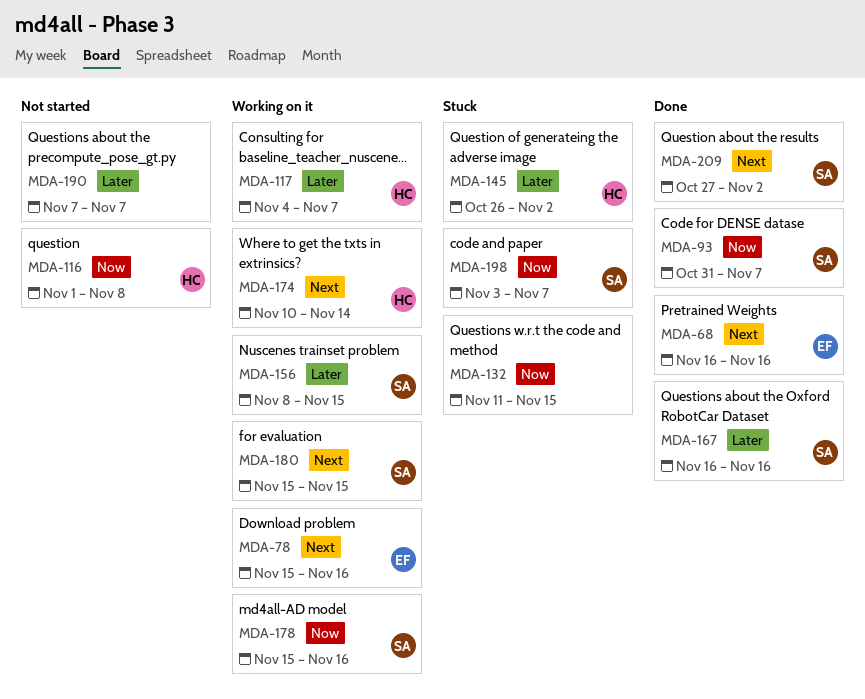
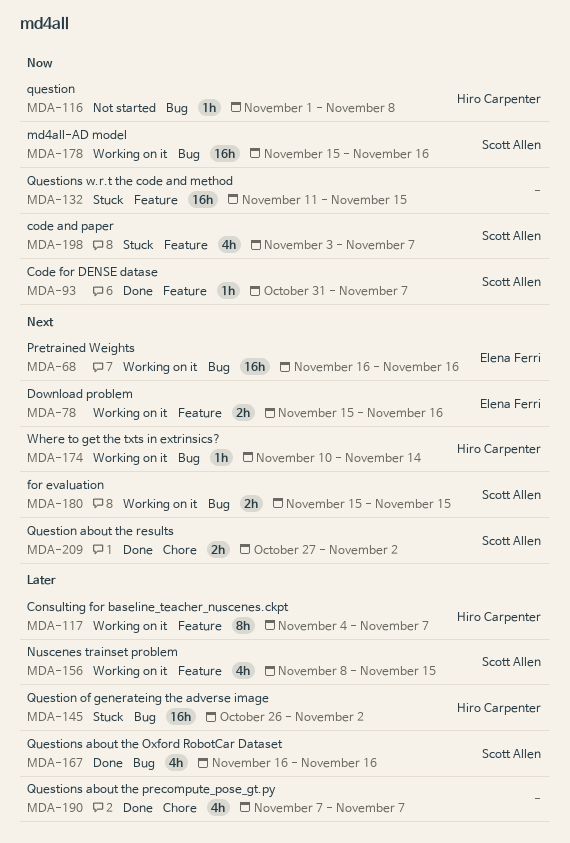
MDA-68, status: Done -> Working on it
MDA-190, status: Not started -> Done

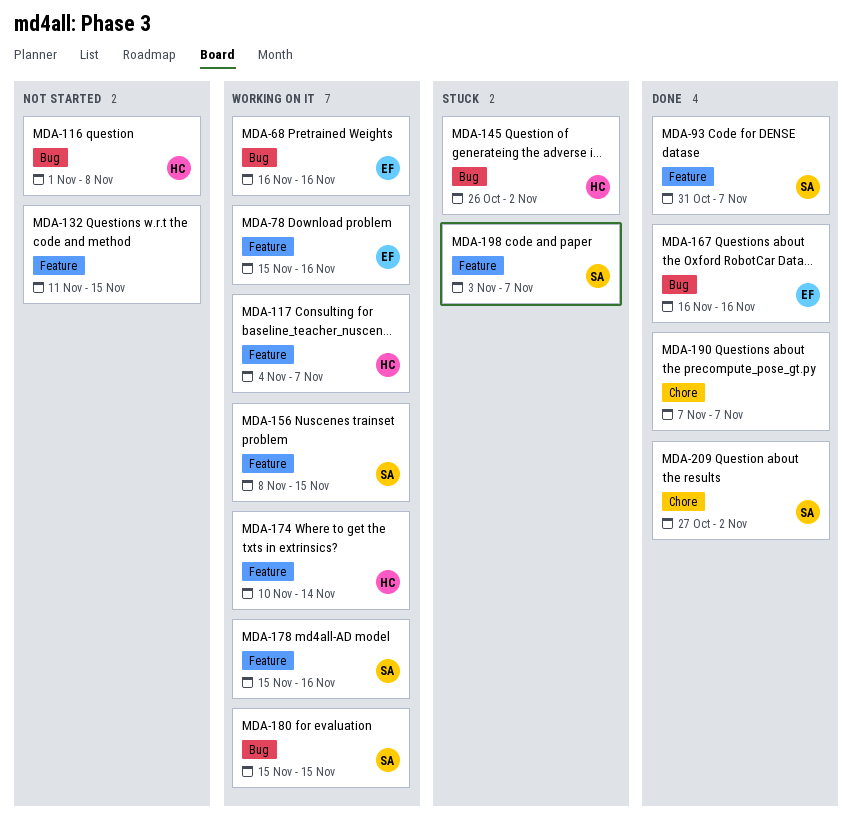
MDA-132, status: Stuck -> Not started
MDA-167, owner: Scott Allen -> Elena Ferri
MDA-174, label: Bug -> Feature
MDA-178, label: Bug -> Feature

